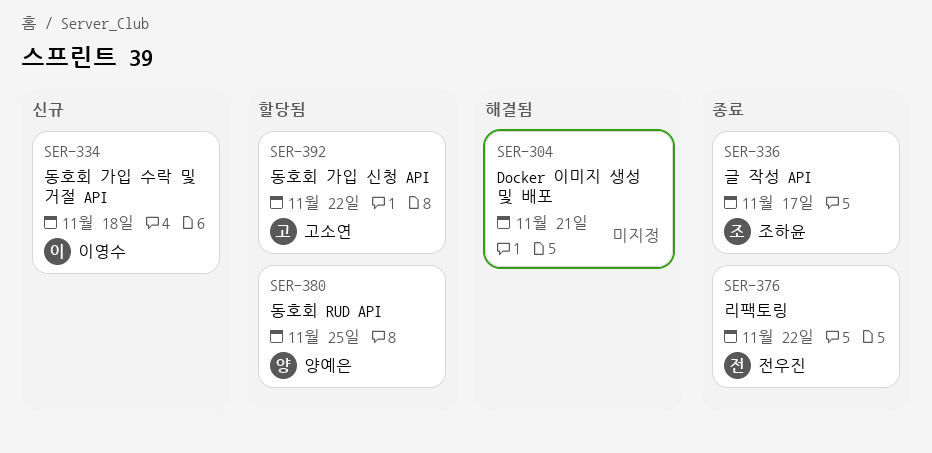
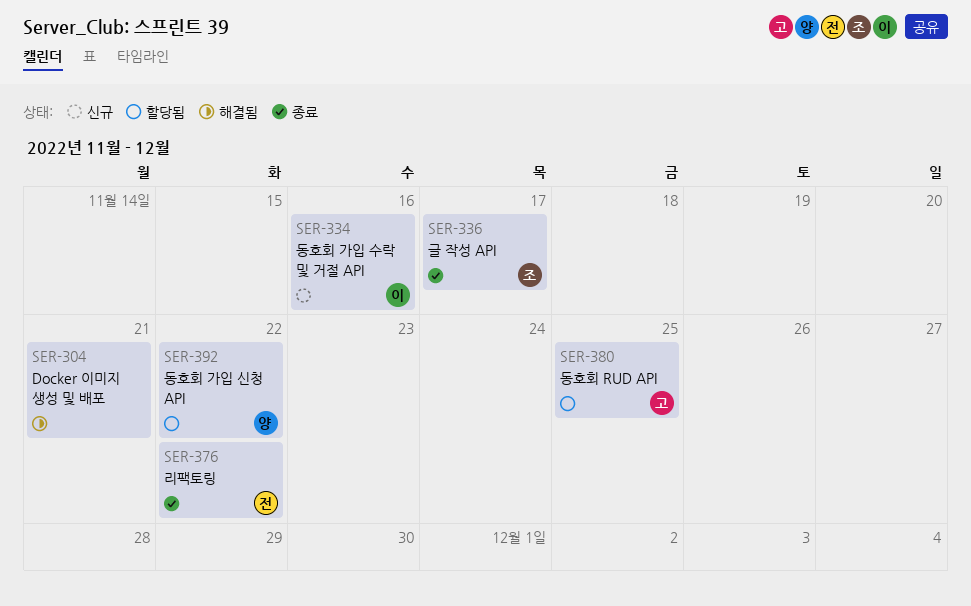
SER-334, due: Nov 18 -> Nov 16
SER-380, owner: 양예은 -> 고소연
SER-392, owner: 고소연 -> 양예은

